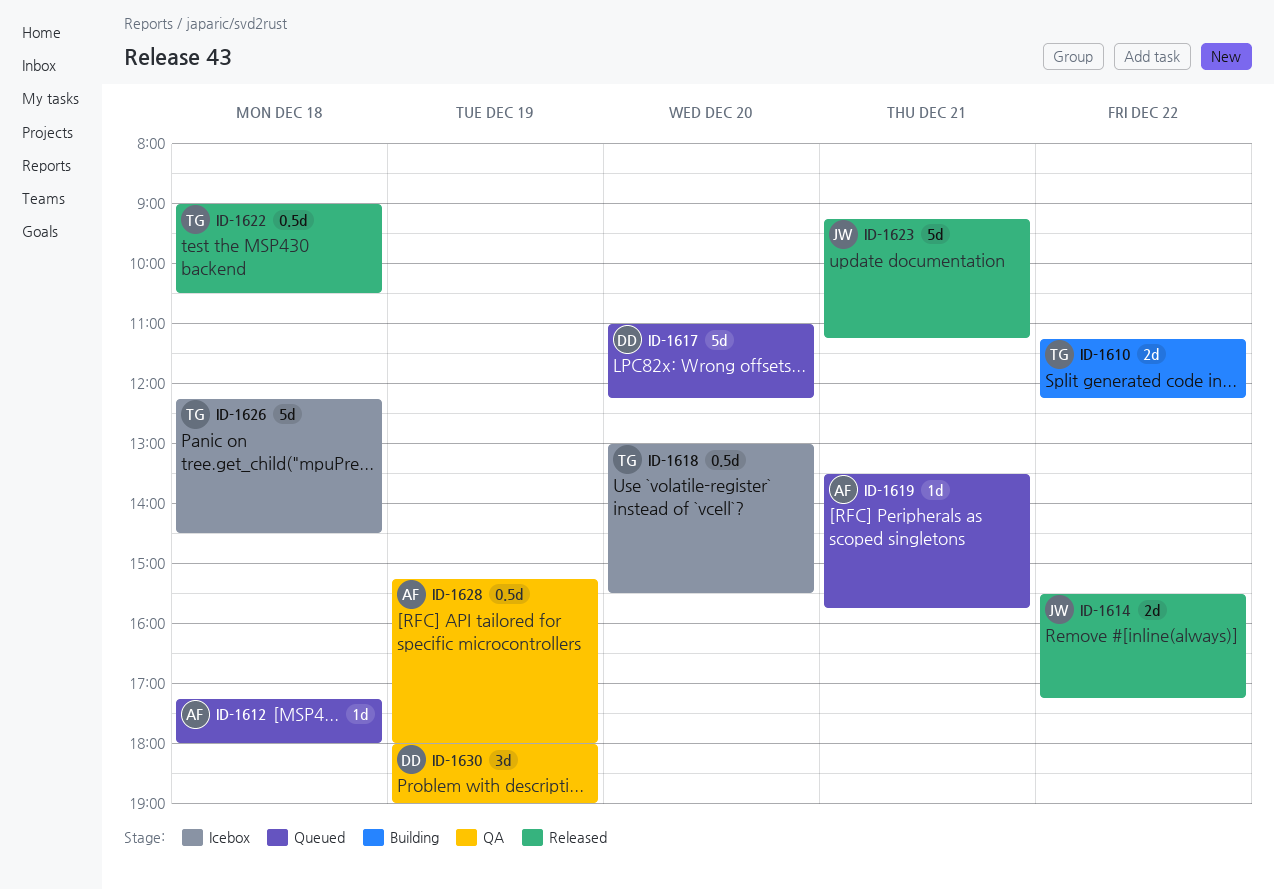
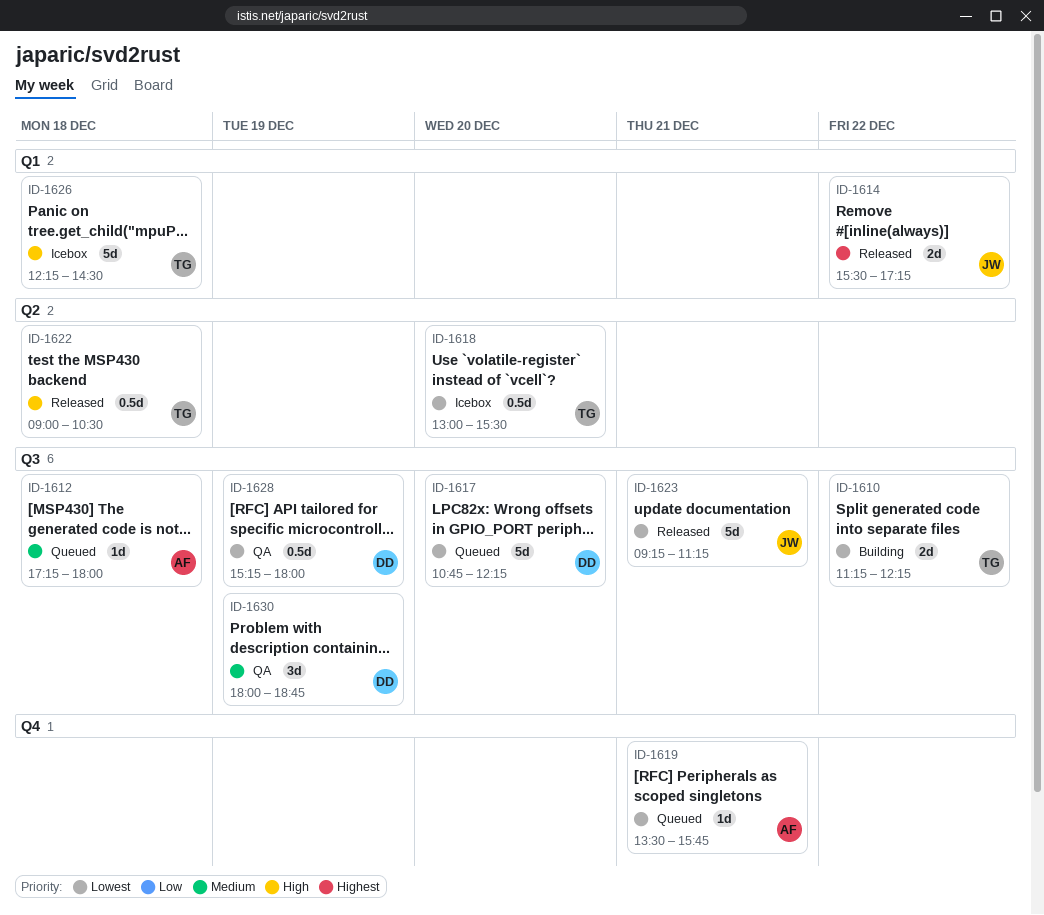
ID-1617, begins: 11:00 -> 10:45
ID-1628, owner: AF -> DD
ID-1630, ends: 19:00 -> 18:45

